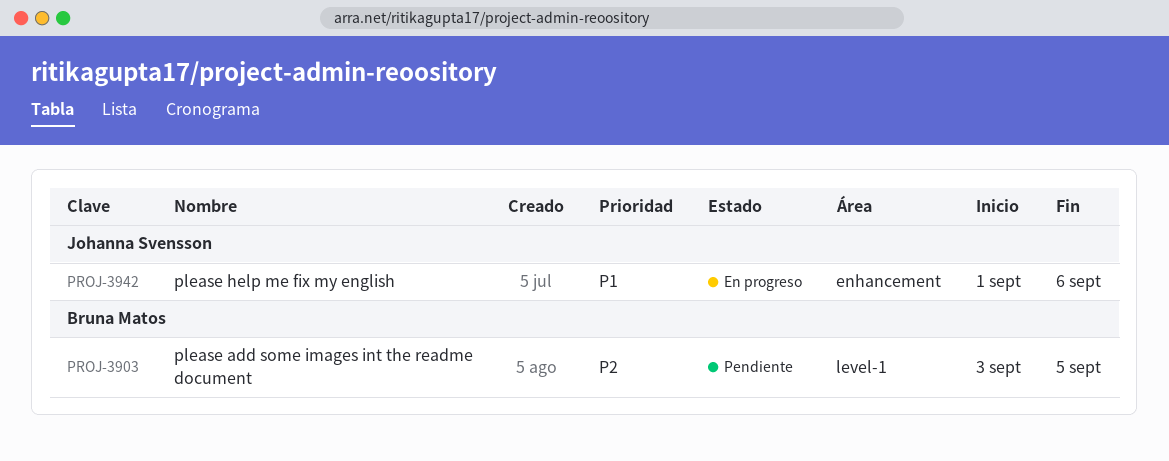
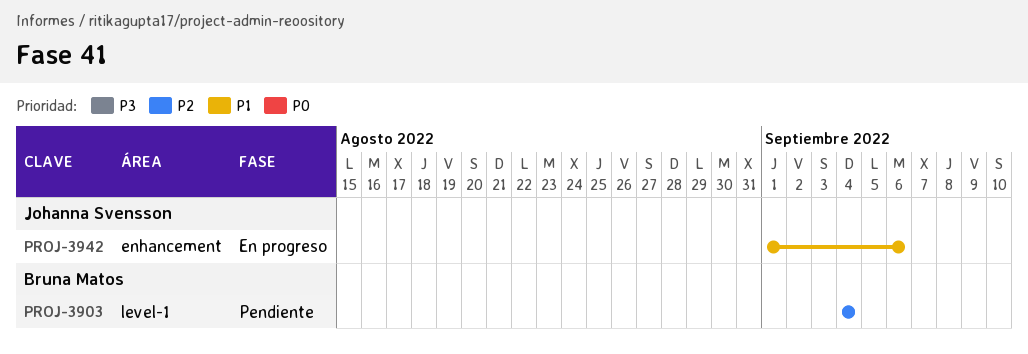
PROJ-3903, start: Sep 3 -> Sep 4
PROJ-3903, due: Sep 5 -> Sep 4

